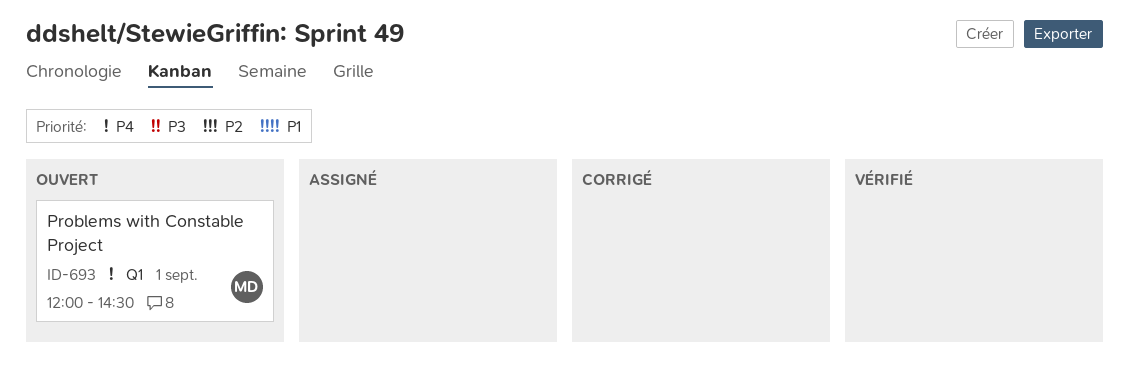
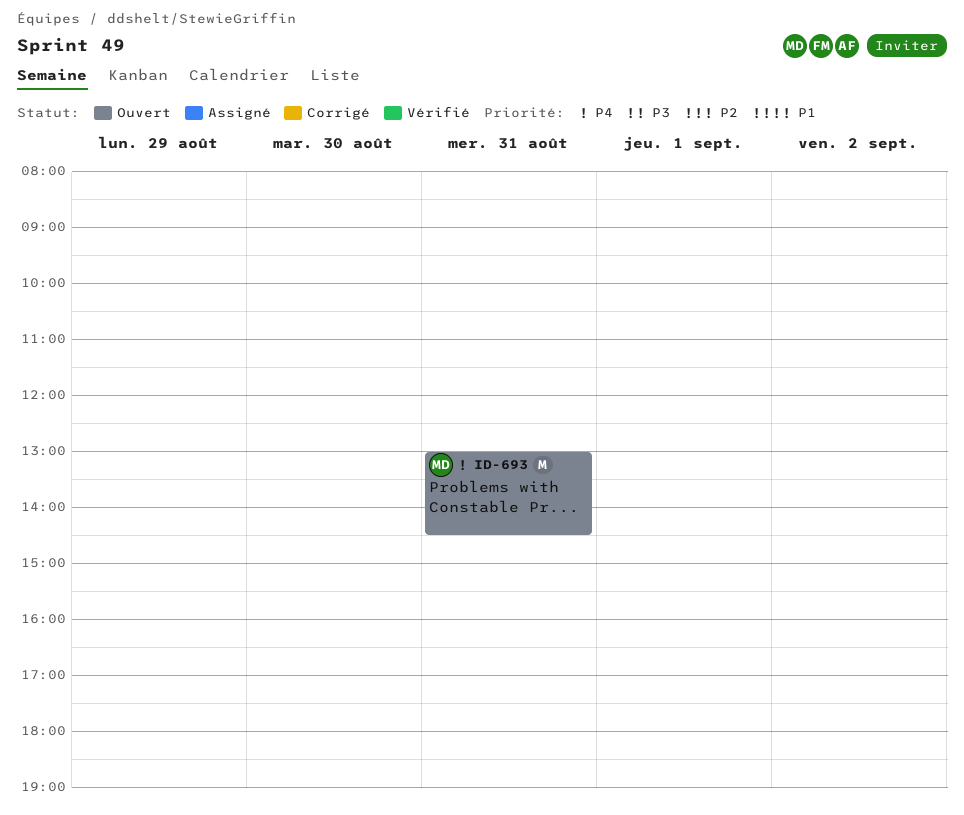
ID-693, day: Sep 1 -> Aug 31
ID-693, begins: 12:00 -> 13:00

